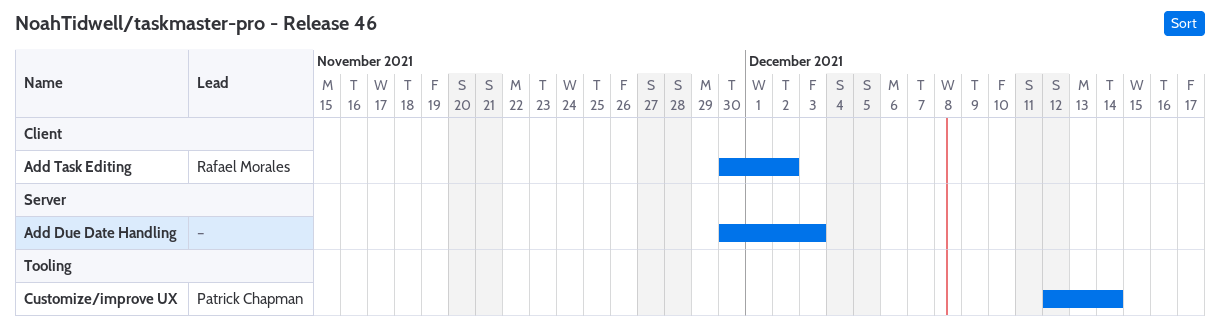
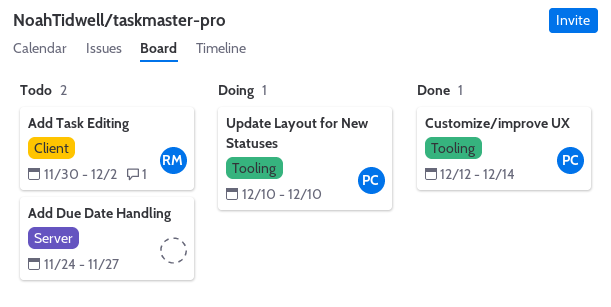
Add Due Date Handling, start: Nov 30 -> Nov 24
Add Due Date Handling, due: Dec 3 -> Nov 27
Update Layout for New Statuses: none -> present

